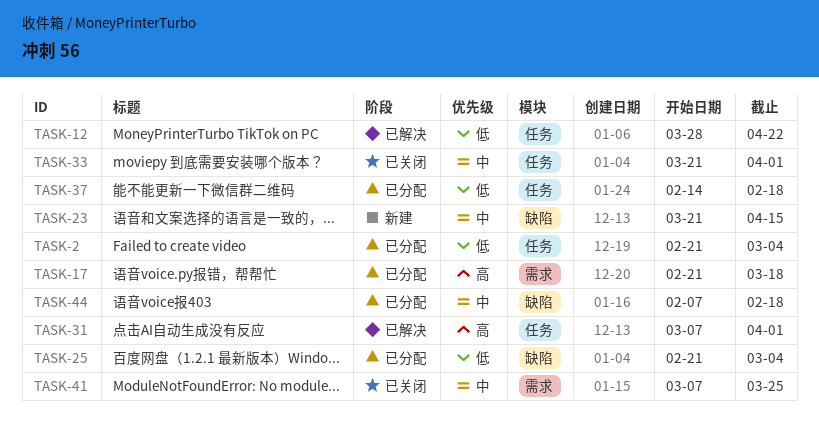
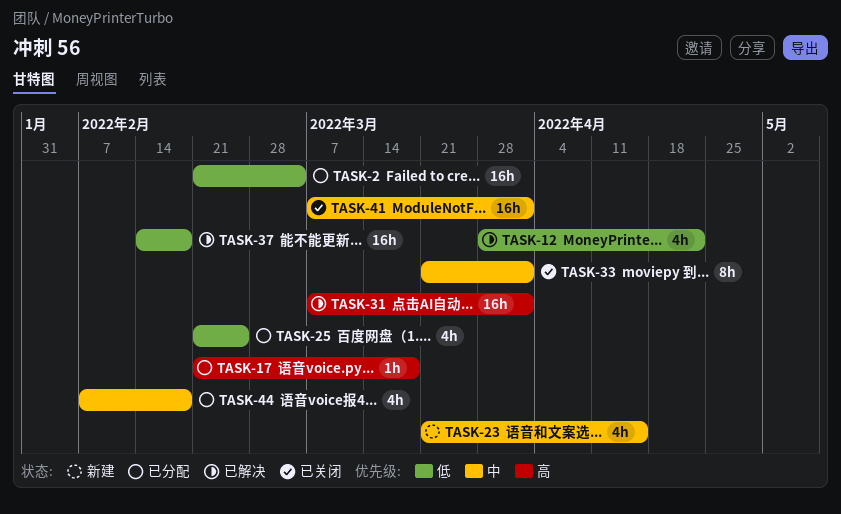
TASK-25, due: Mar 4 -> Feb 25
TASK-37, status: 已分配 -> 已解决
TASK-41, due: Mar 25 -> Apr 1

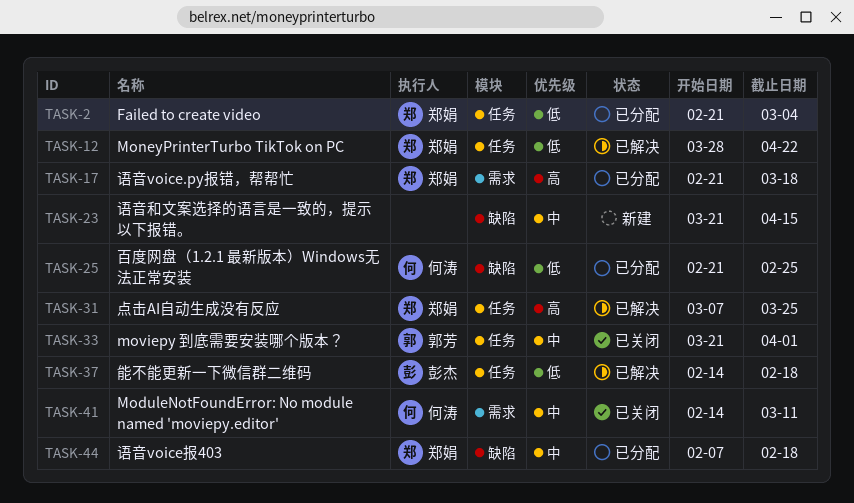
TASK-31, due: Apr 1 -> Mar 25
TASK-41, start: Mar 7 -> Feb 14
TASK-41, due: Apr 1 -> Mar 11

